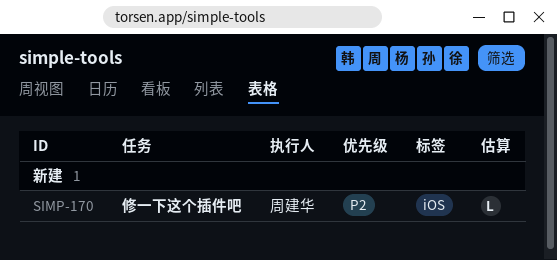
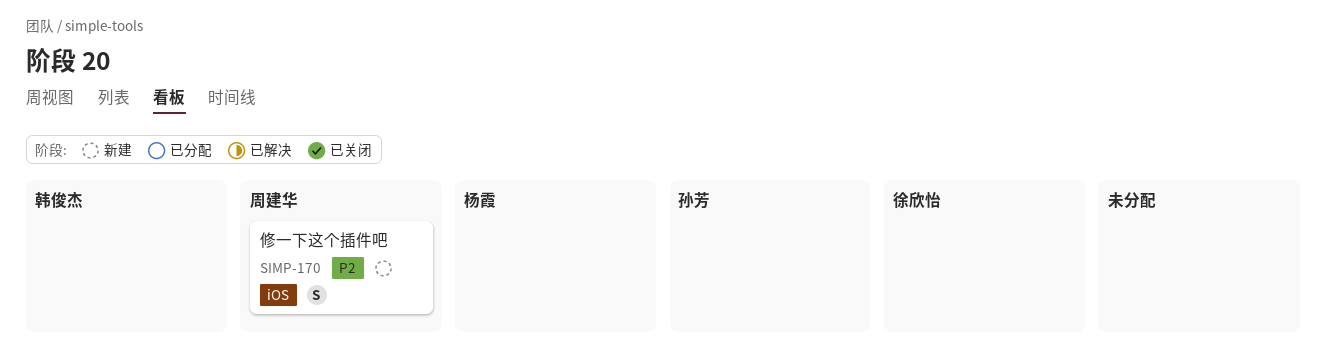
SIMP-170, estimate: L -> S

